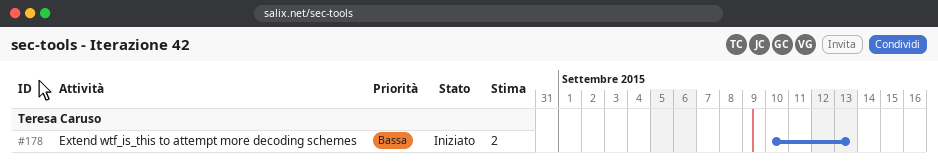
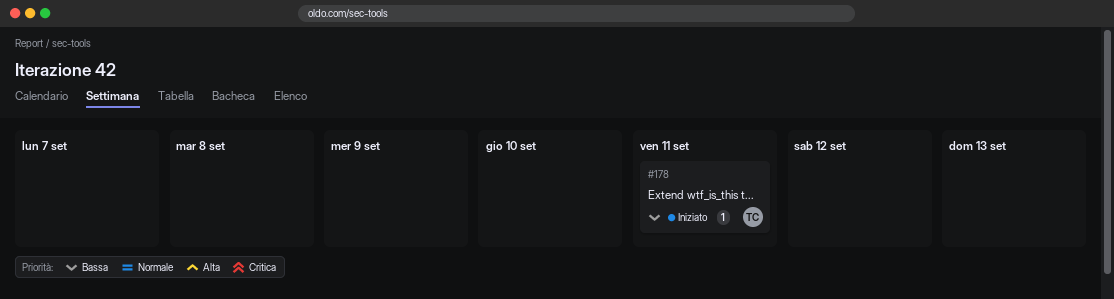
#178, estimate: 2 -> 1
#178, due: Sep 13 -> Sep 11

